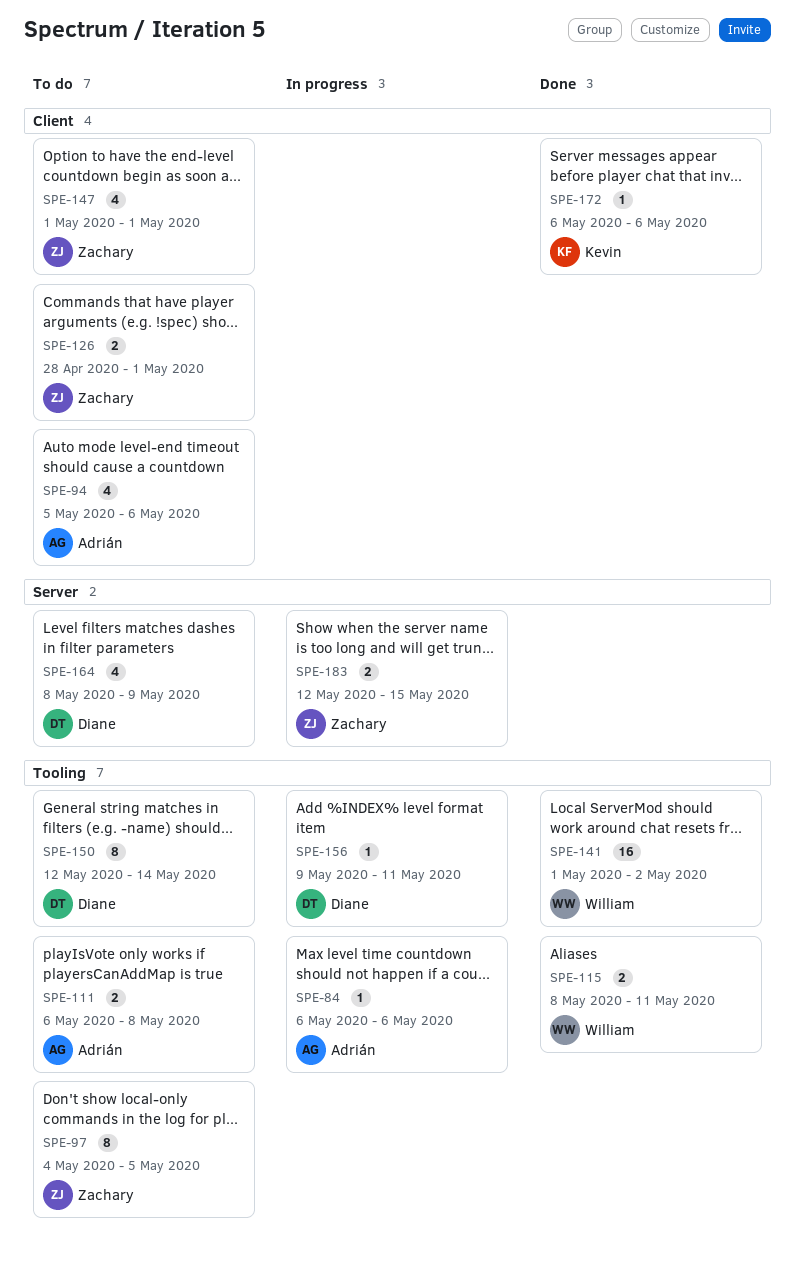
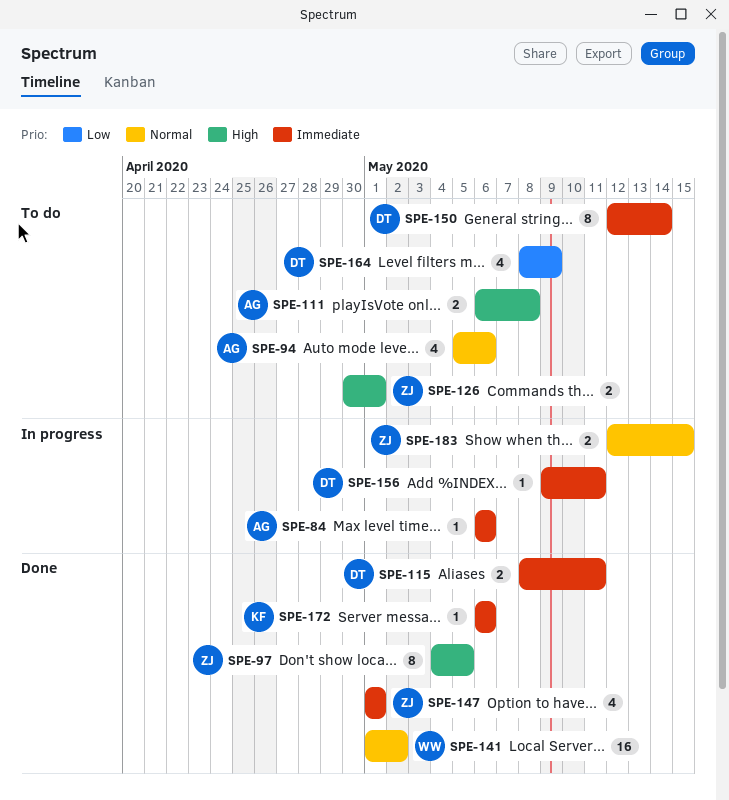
SPE-97, status: To do -> Done
SPE-115, owner: William -> Diane
SPE-126, start: Apr 28 -> Apr 30
SPE-147, status: To do -> Done

